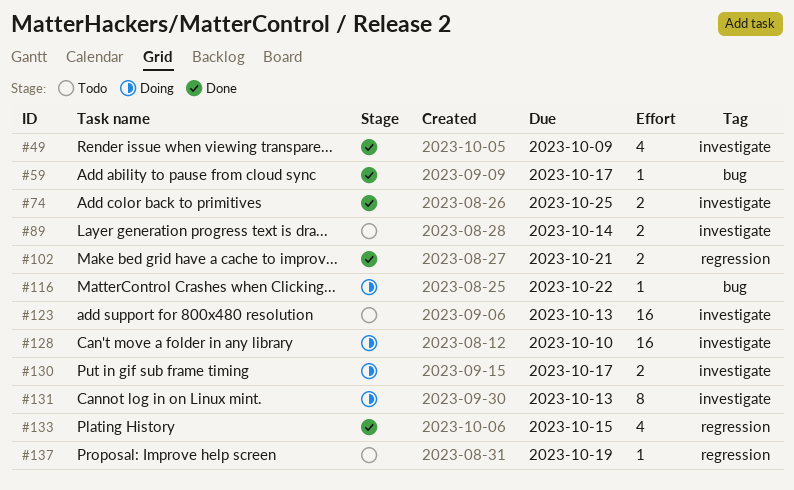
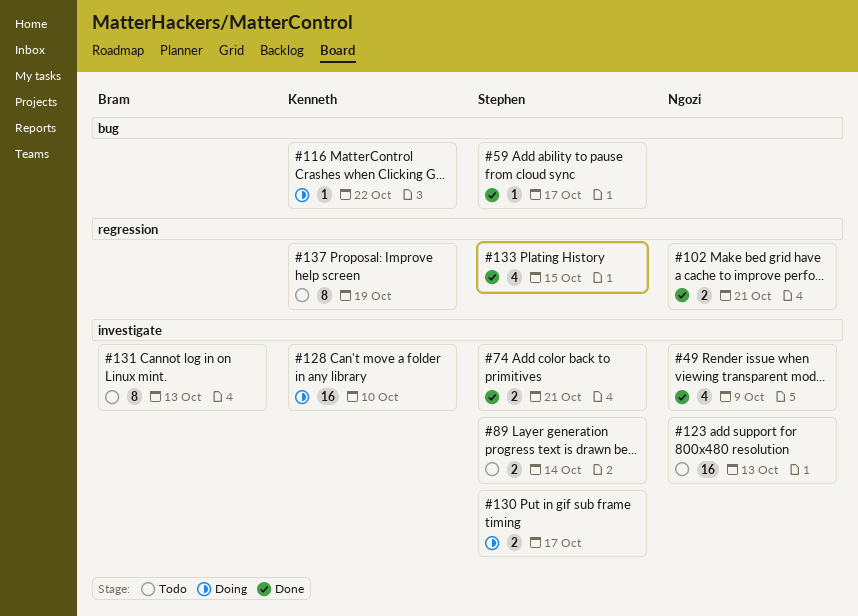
#74, due: Oct 25 -> Oct 21
#131, status: Doing -> Todo
#137, estimate: 1 -> 8

